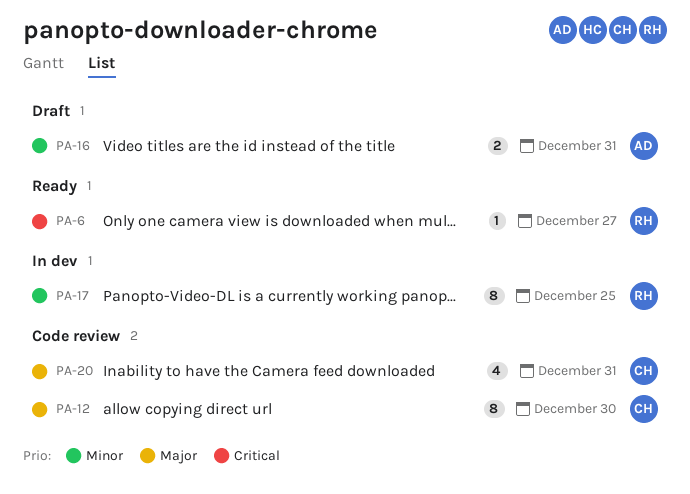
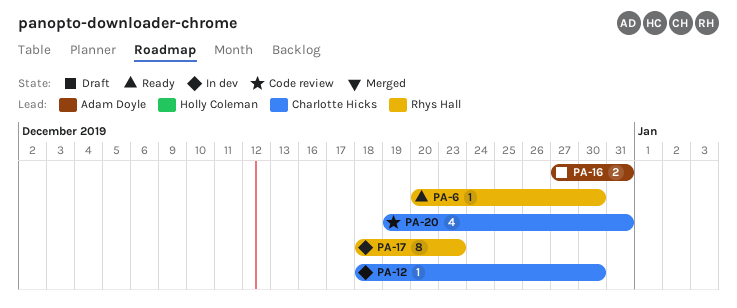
PA-6, due: Dec 27 -> Dec 30
PA-12, status: Code review -> In dev
PA-12, estimate: 8 -> 1
PA-17, due: Dec 25 -> Dec 23

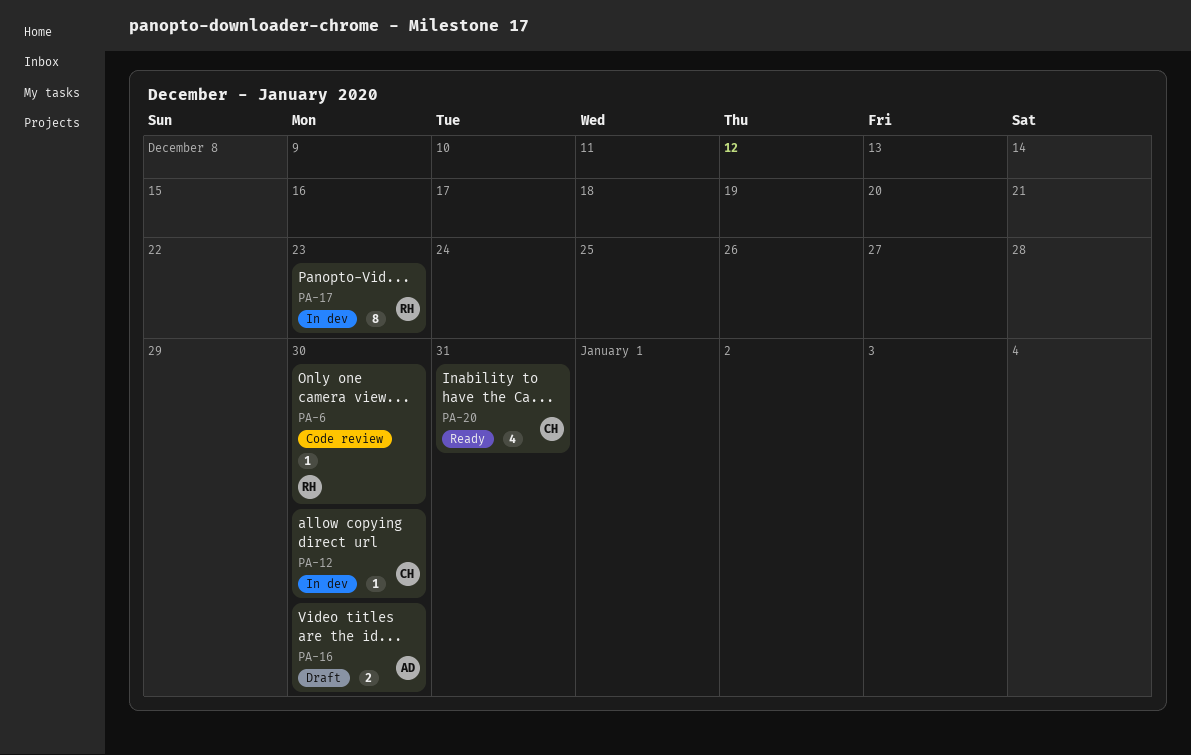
PA-6, status: Ready -> Code review
PA-16, due: Dec 31 -> Dec 30
PA-20, status: Code review -> Ready

